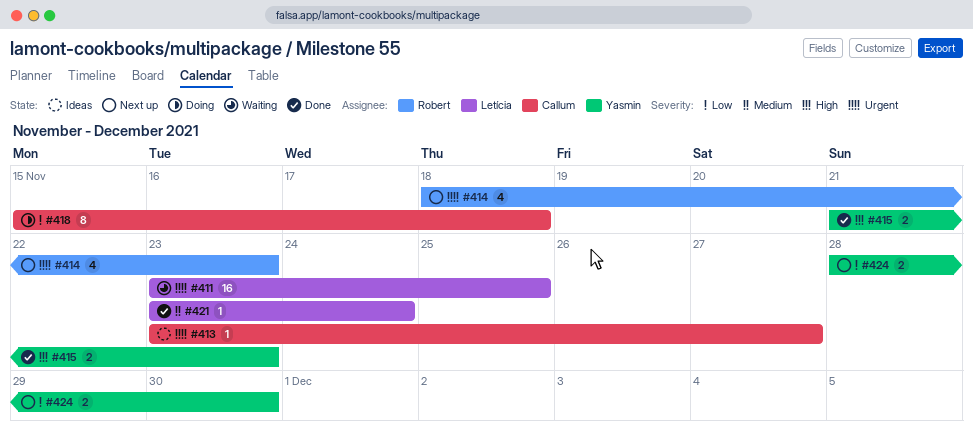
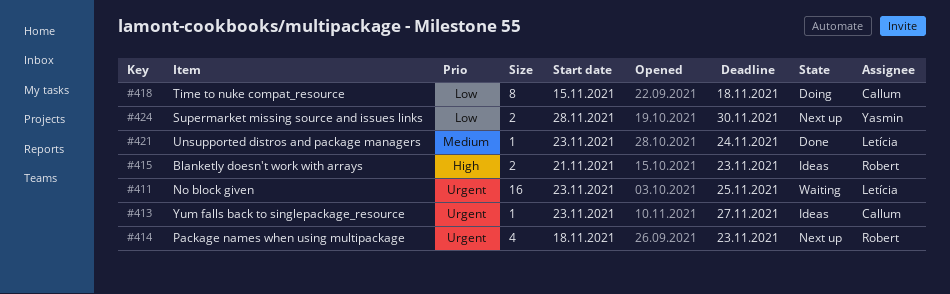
#415, status: Done -> Ideas
#415, owner: Yasmin -> Robert

